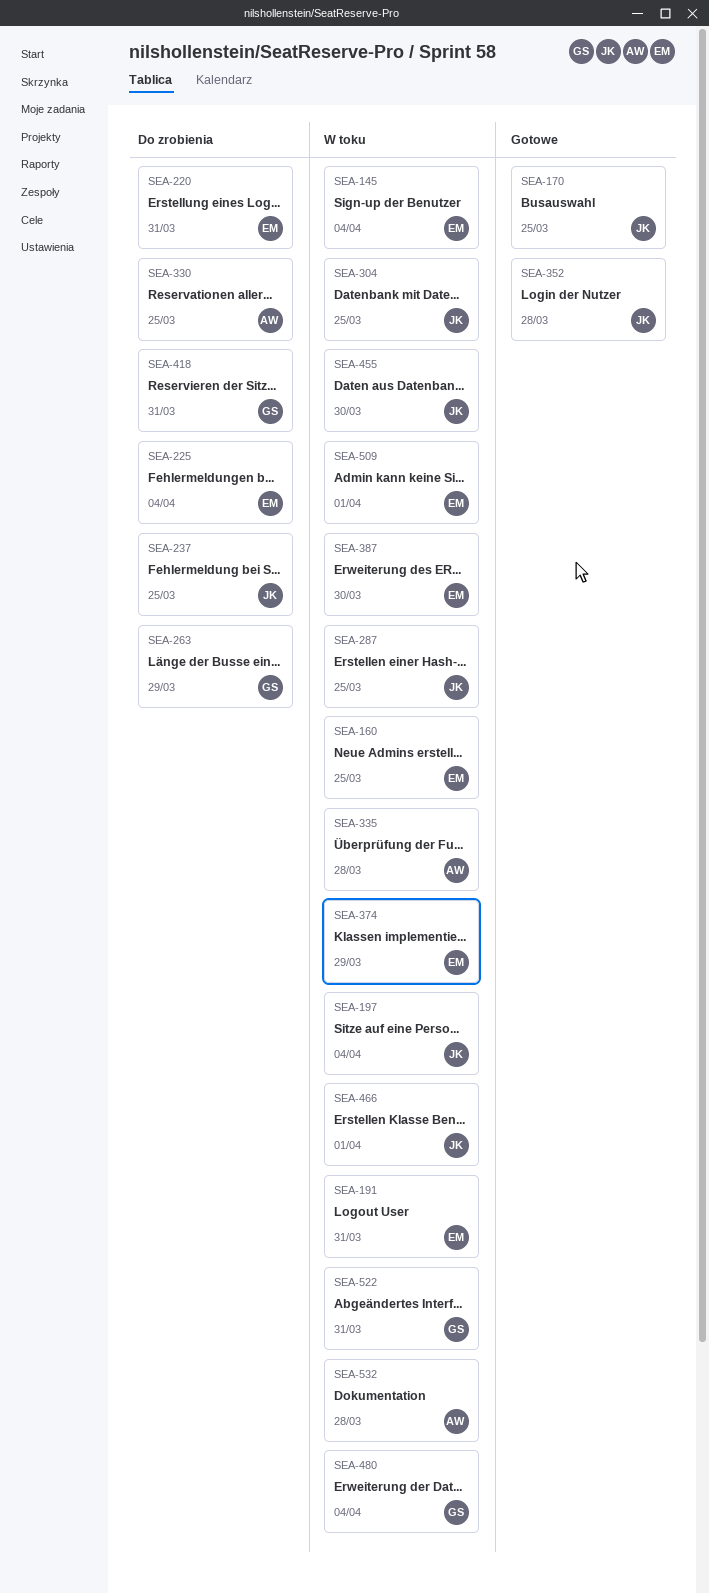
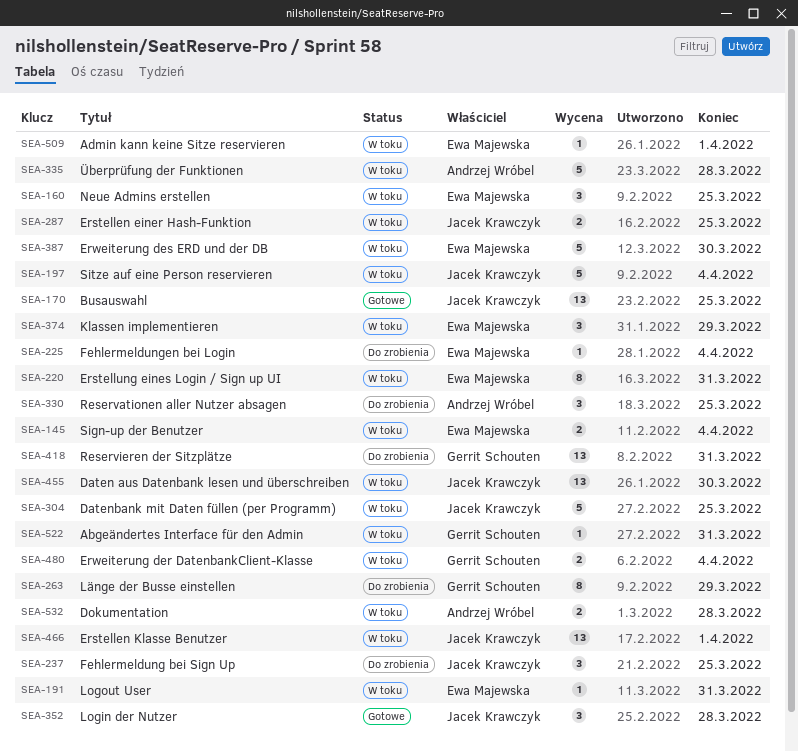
SEA-220, status: Do zrobienia -> W toku

